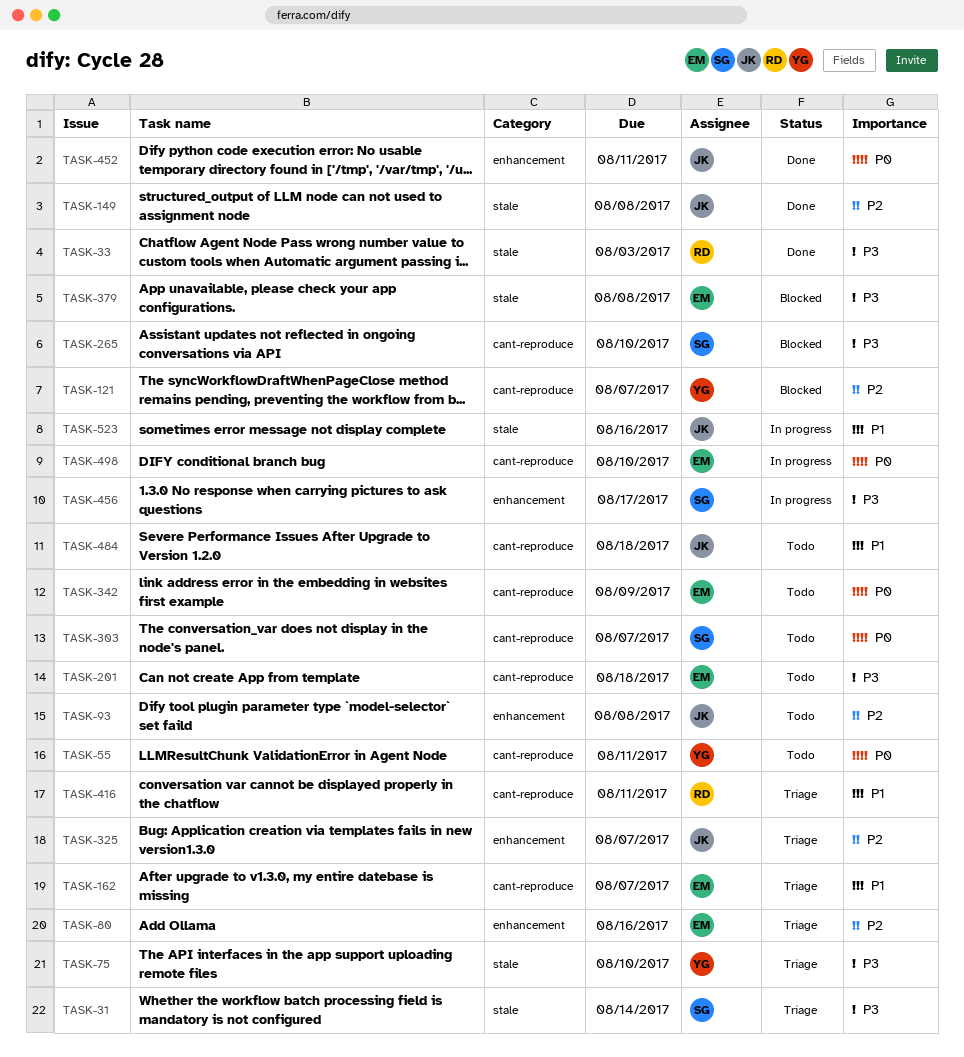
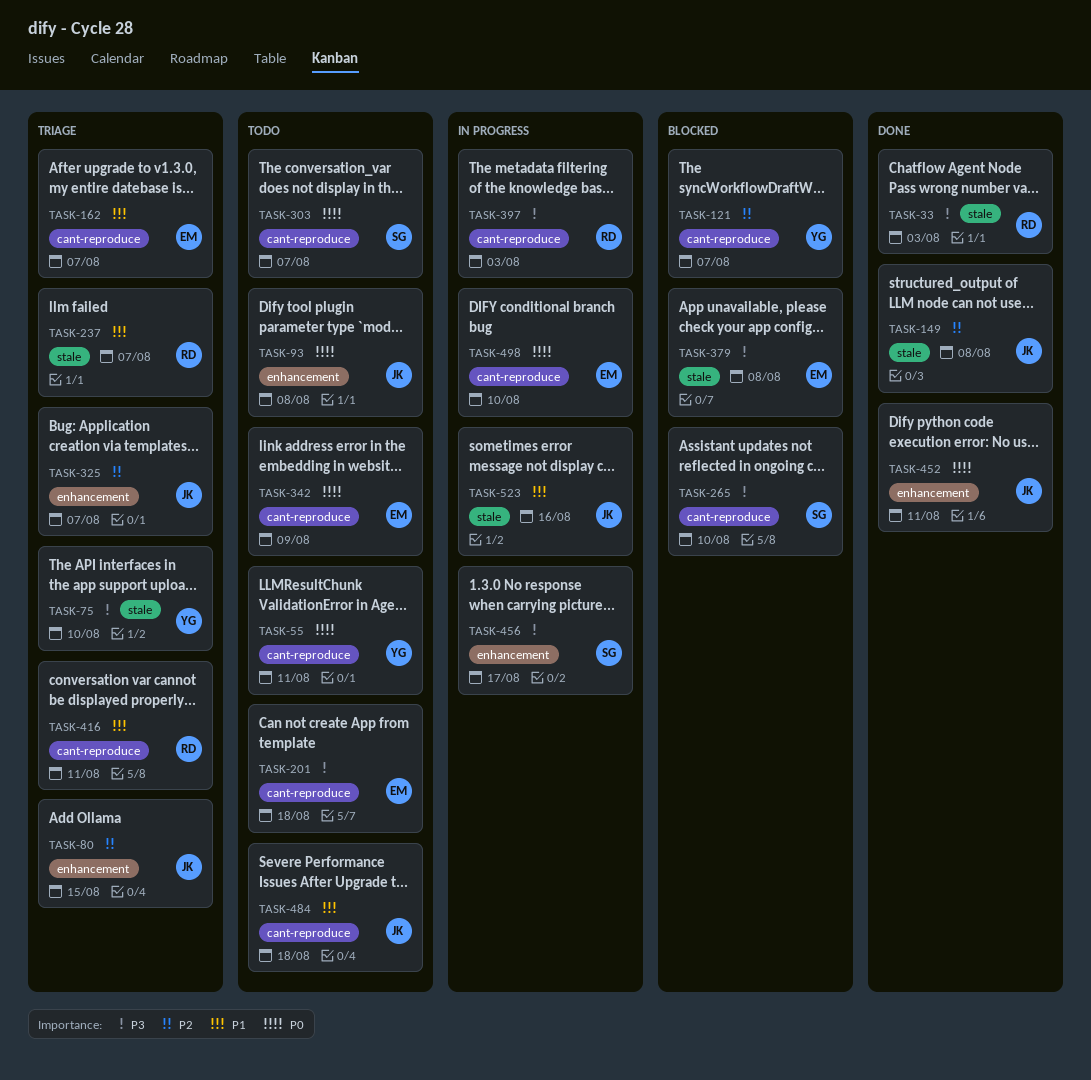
TASK-31: present -> none
TASK-80, owner: EM -> JK
TASK-80, due: Aug 16 -> Aug 15
TASK-93, priority: P2 -> P0
TASK-237: none -> present
TASK-397: none -> present

